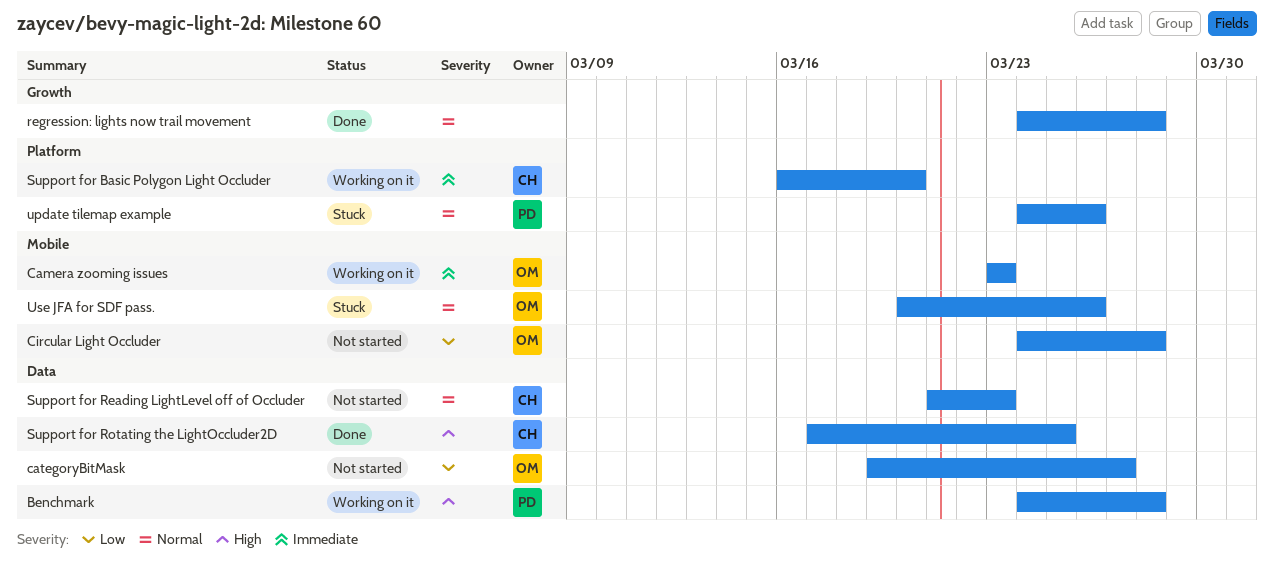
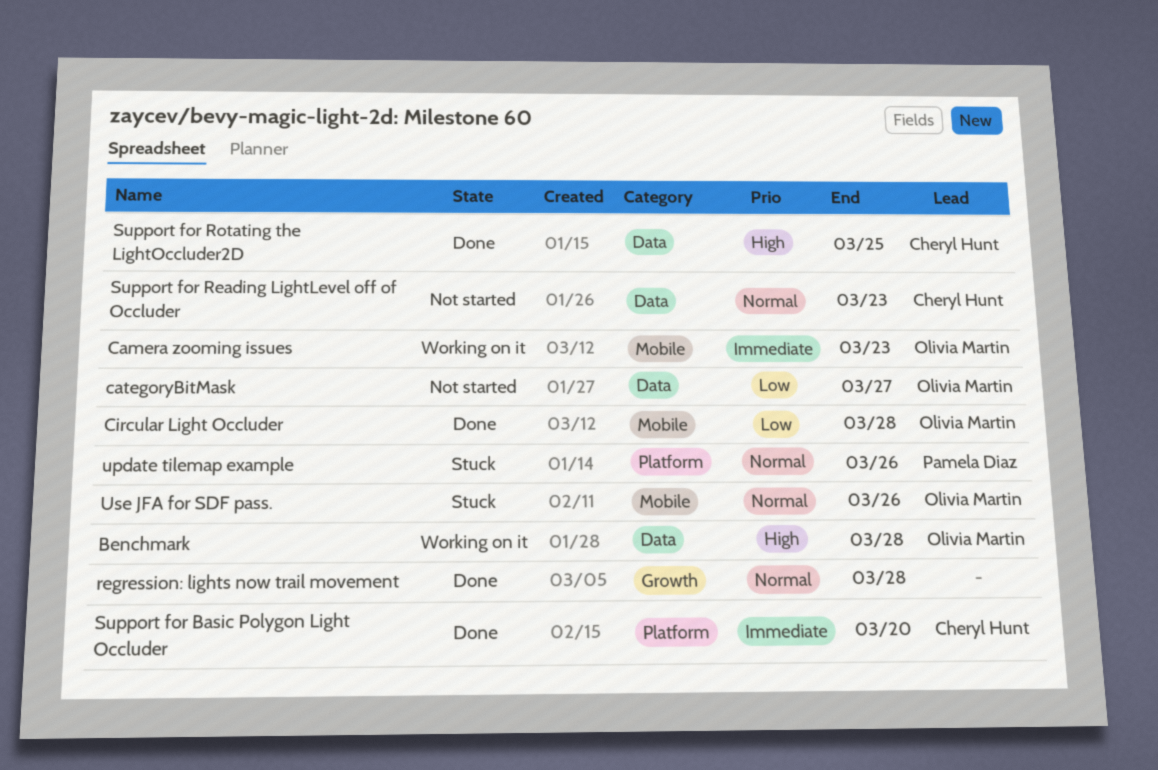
Benchmark, owner: Pamela Diaz -> Olivia Martin
Circular Light Occluder, status: Not started -> Done
Support for Basic Polygon Light Occluder, status: Working on it -> Done

